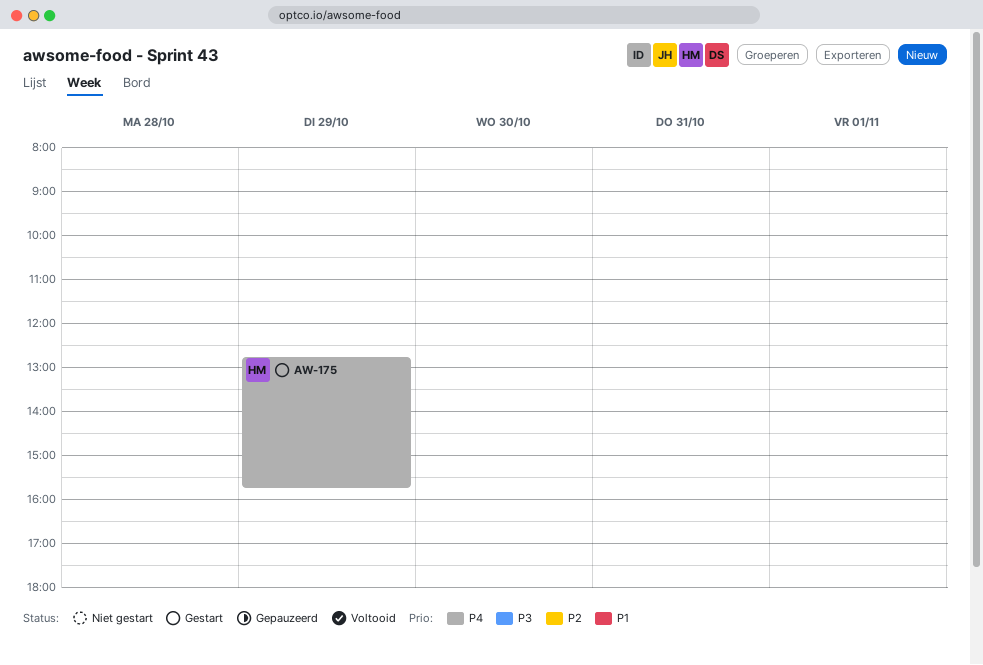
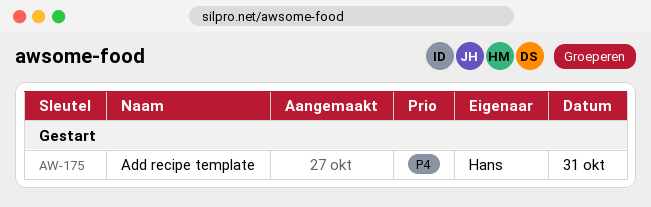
AW-175, day: Oct 29 -> Oct 31

